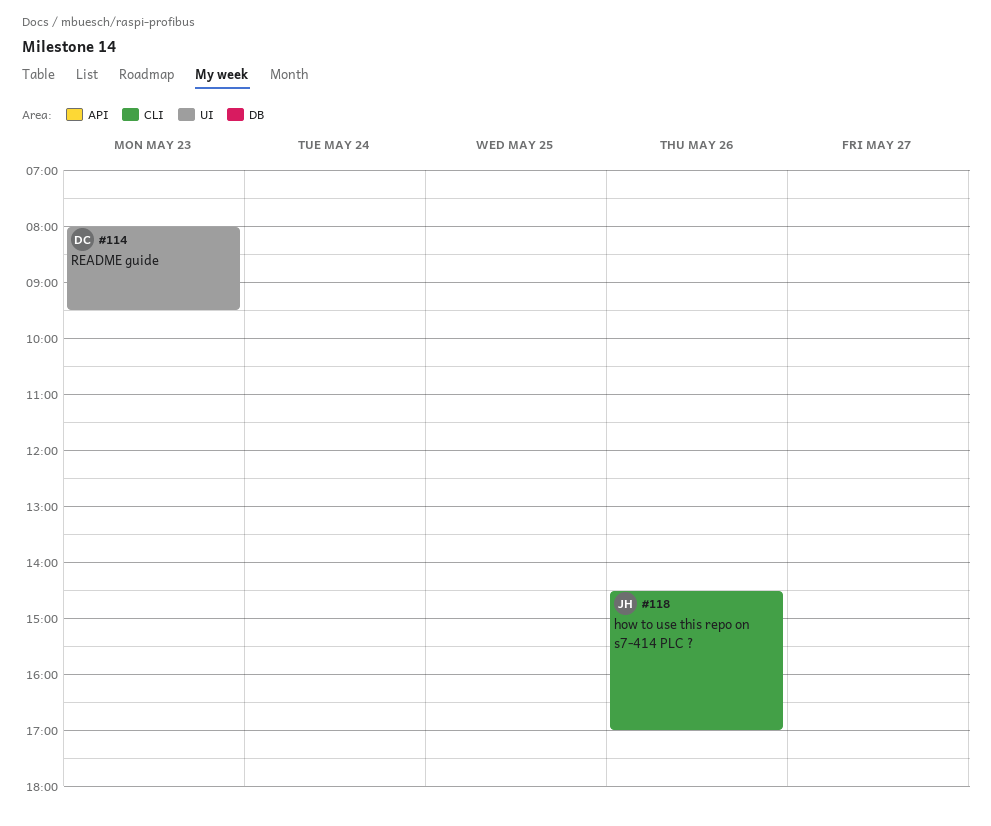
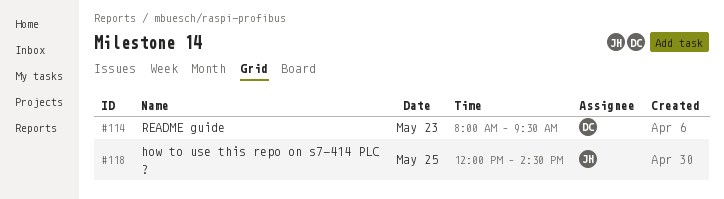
#118, day: May 26 -> May 25
#118, begins: 14:30 -> 12:00
#118, ends: 17:00 -> 14:30

